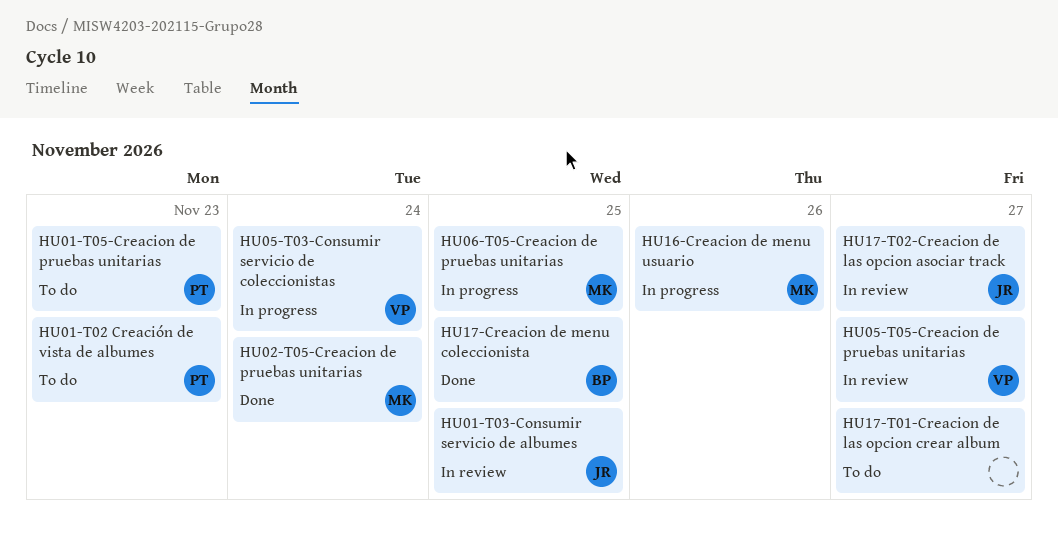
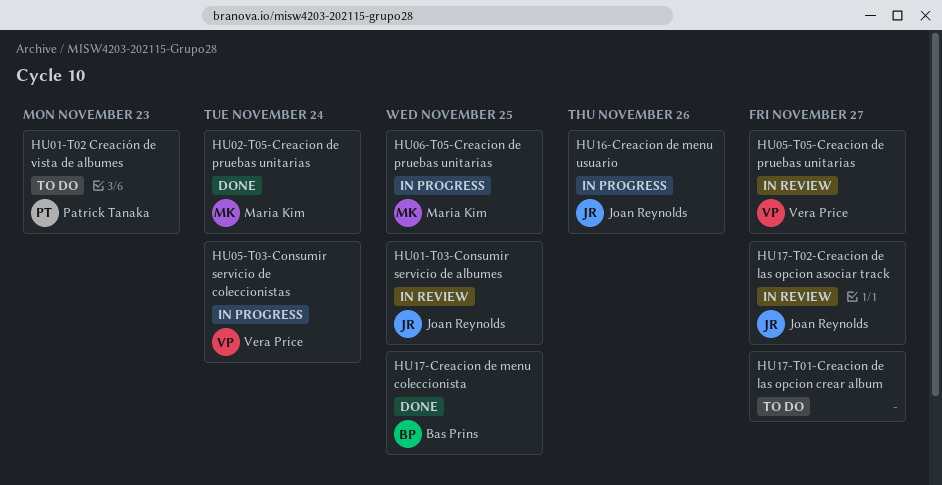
HU01-T05-Creacion de pruebas unitarias: present -> none
HU16-Creacion de menu usuario, owner: Maria Kim -> Joan Reynolds

